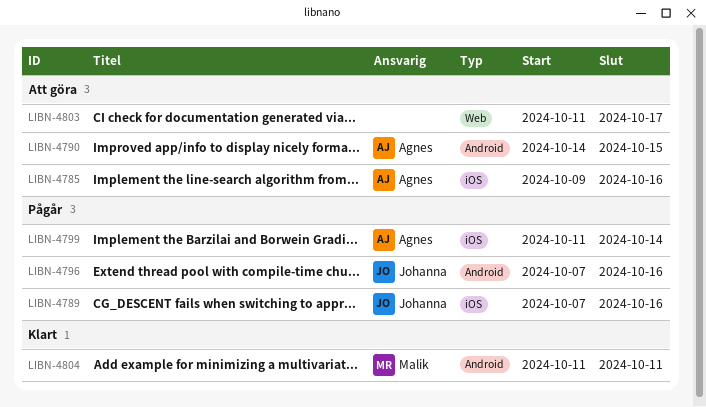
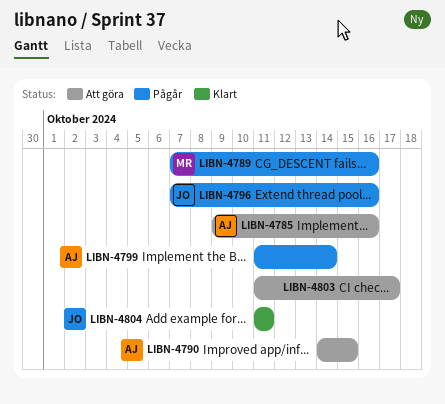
LIBN-4789, owner: Johanna -> Malik
LIBN-4804, owner: Malik -> Johanna

